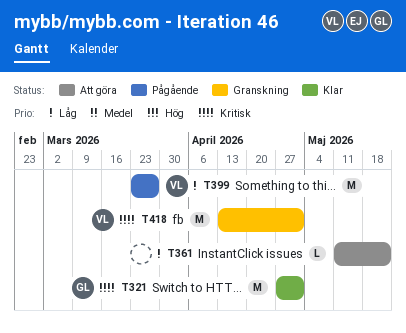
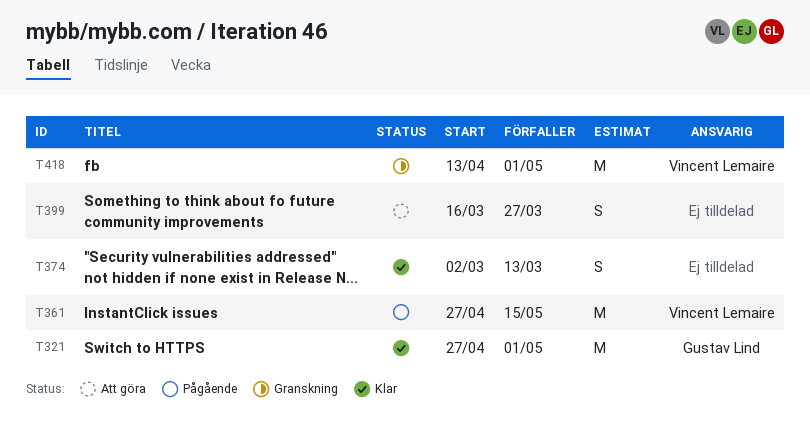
T361, status: Att göra -> Pågående
T361, owner: none -> Vincent Lemaire
T361, estimate: L -> M
T361, start: May 11 -> Apr 27
T361, due: May 22 -> May 15
T374: none -> present
T399, status: Pågående -> Att göra
T399, owner: Vincent Lemaire -> none
T399, estimate: M -> S
T399, start: Mar 23 -> Mar 16

